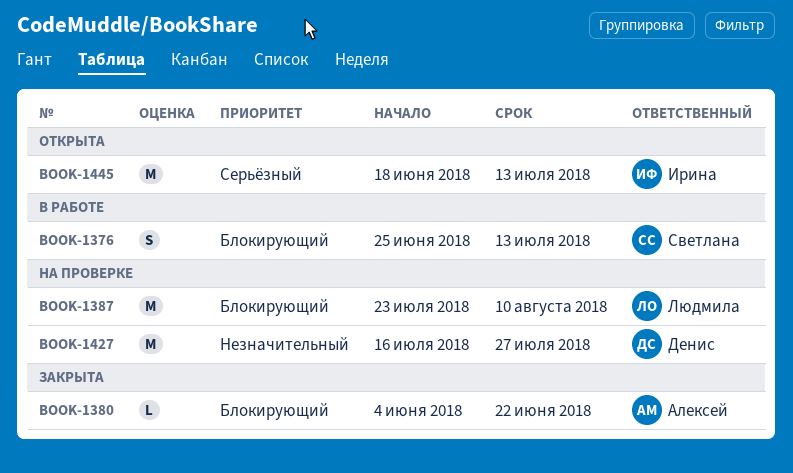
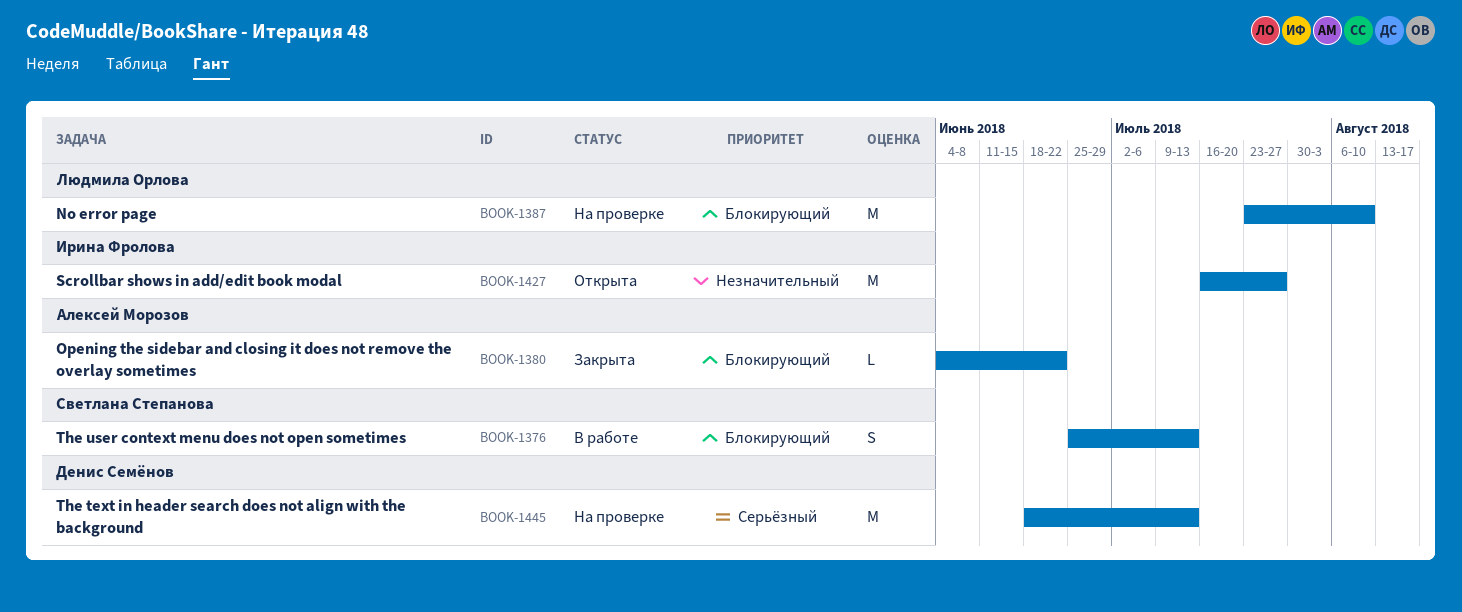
BOOK-1427, status: На проверке -> Открыта
BOOK-1427, owner: Денис Семёнов -> Ирина Фролова
BOOK-1445, status: Открыта -> На проверке
BOOK-1445, owner: Ирина Фролова -> Денис Семёнов

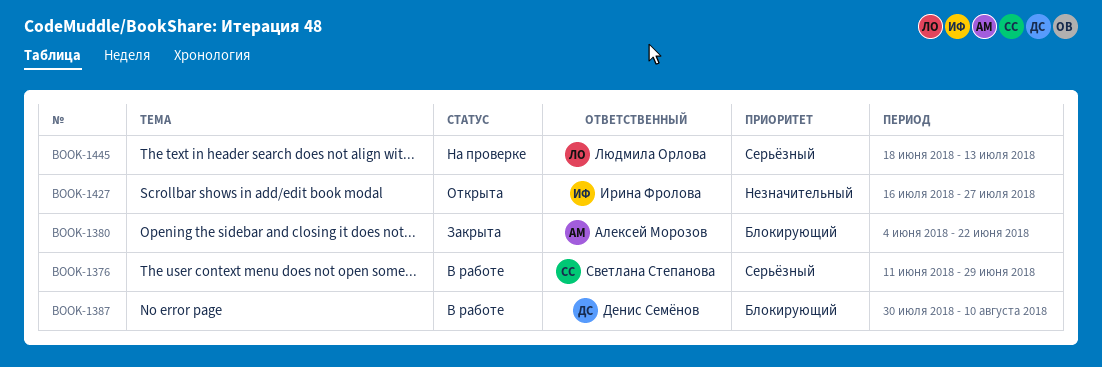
BOOK-1376, priority: Блокирующий -> Серьёзный
BOOK-1376, start: Jun 25 -> Jun 11
BOOK-1376, due: Jul 13 -> Jun 29
BOOK-1387, status: На проверке -> В работе
BOOK-1387, owner: Людмила Орлова -> Денис Семёнов
BOOK-1387, start: Jul 23 -> Jul 30
BOOK-1445, owner: Денис Семёнов -> Людмила Орлова

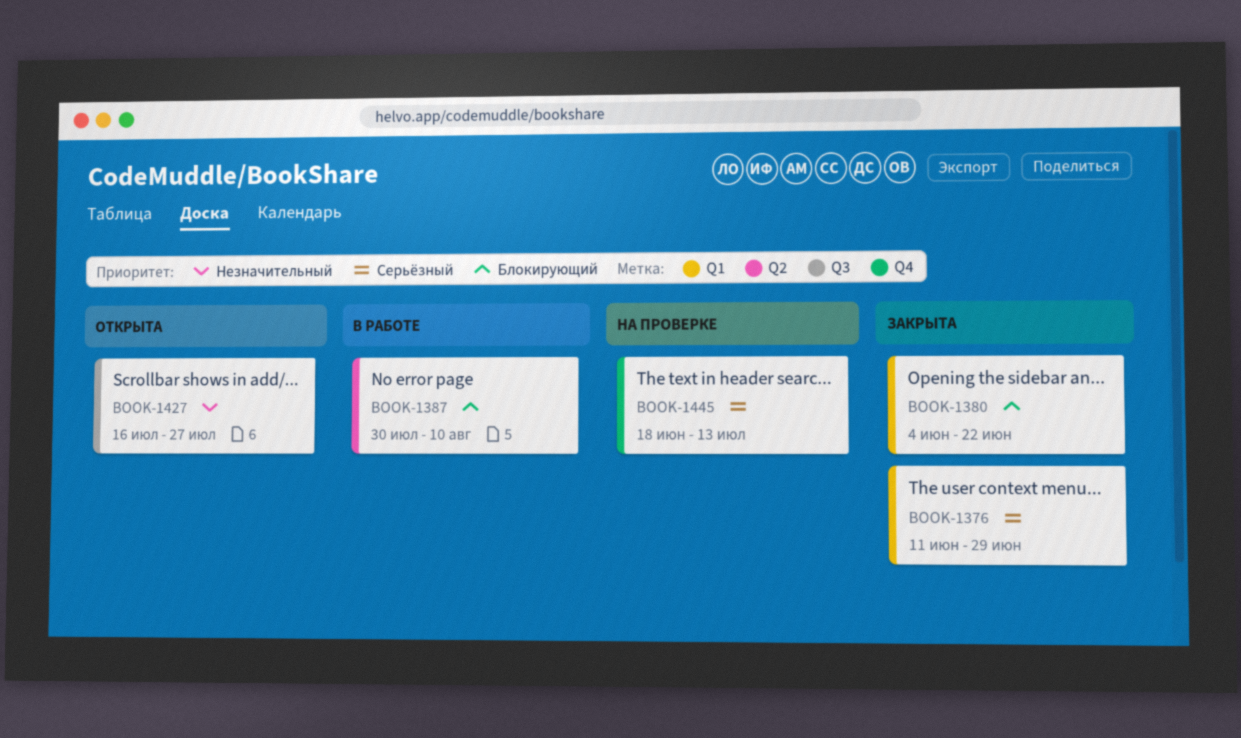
BOOK-1376, status: В работе -> Закрыта

